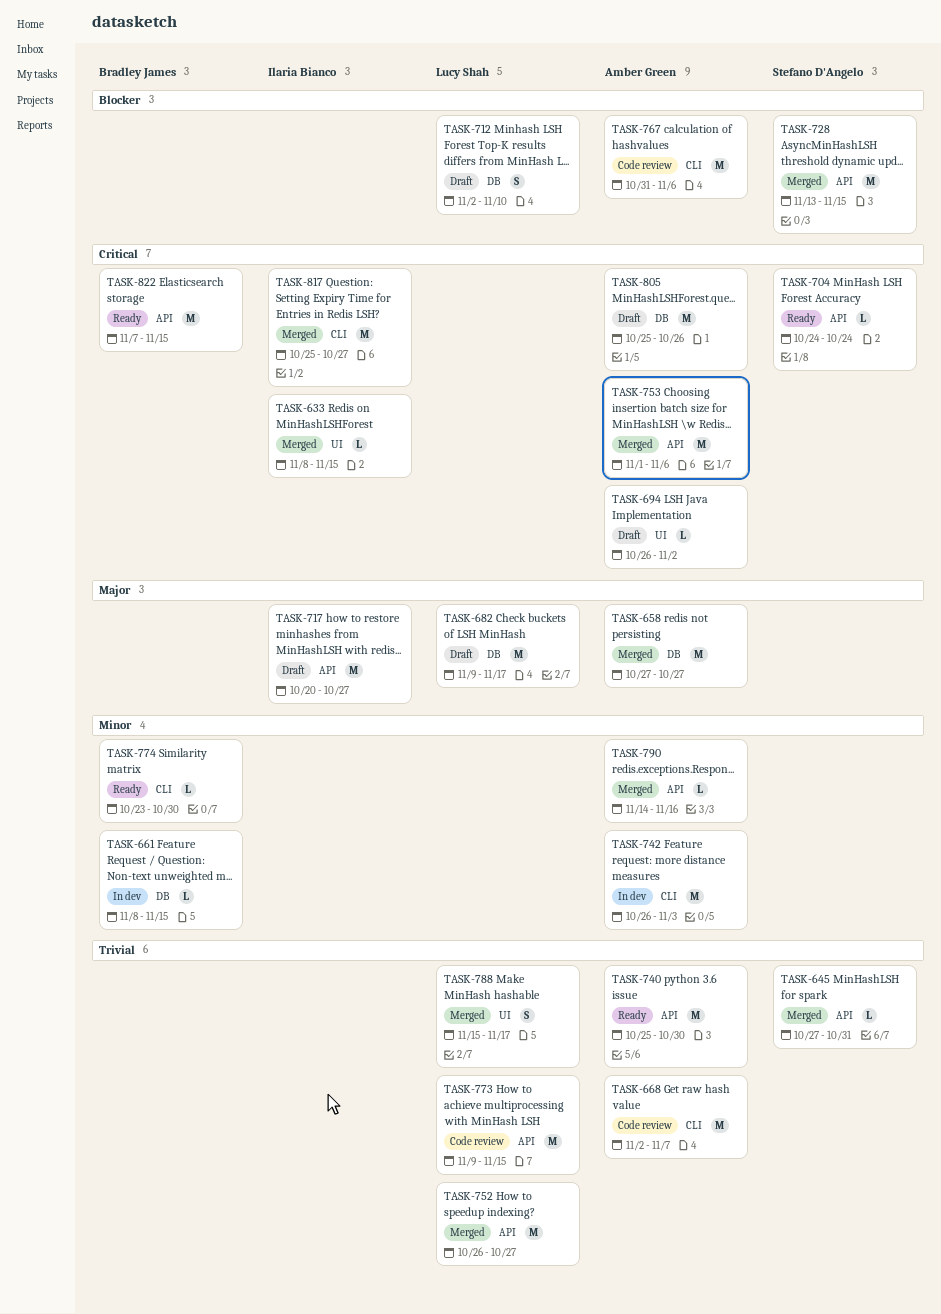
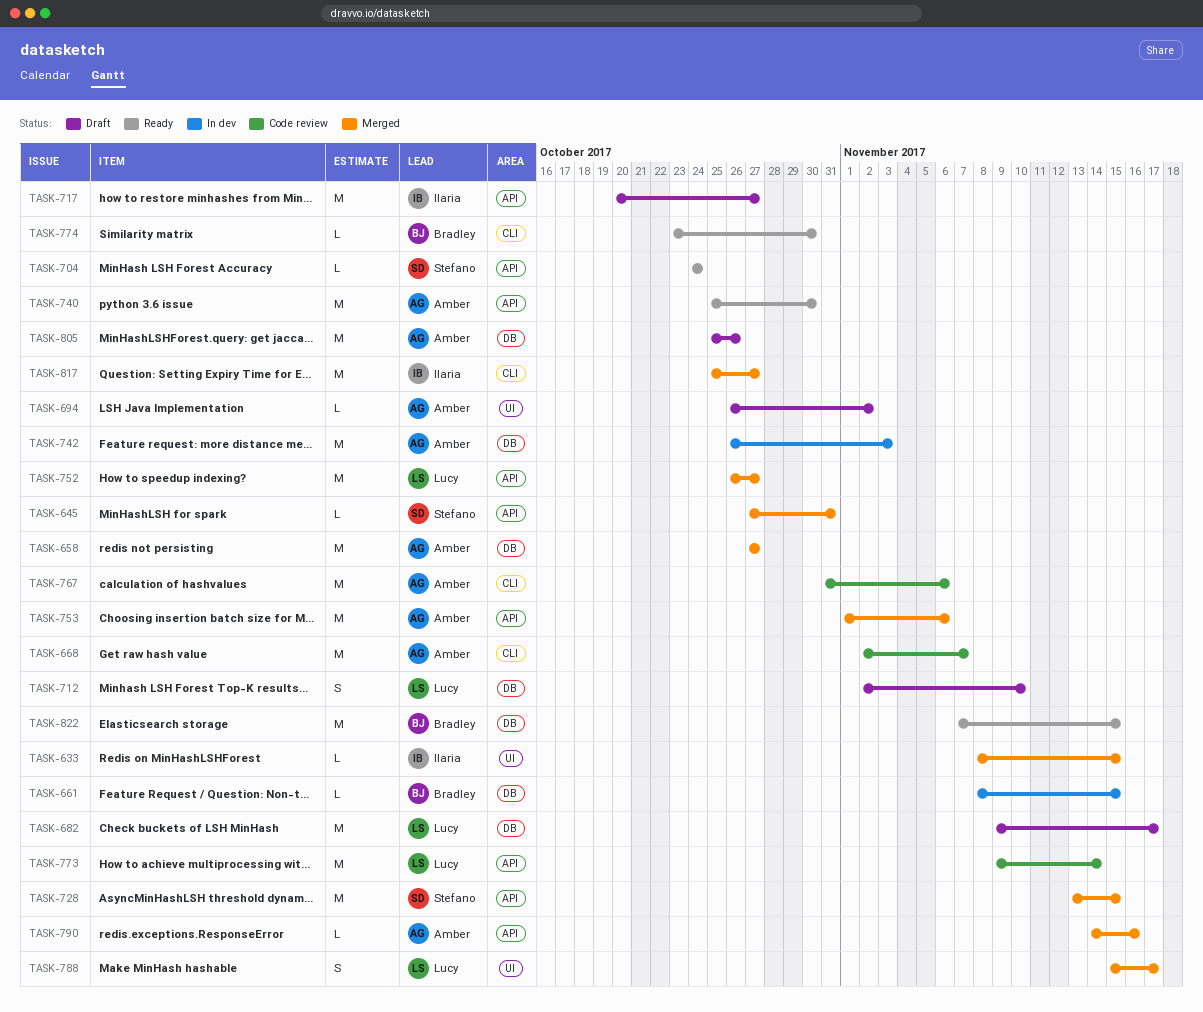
TASK-742, label: CLI -> DB
TASK-773, due: Nov 15 -> Nov 14
TASK-822, label: API -> DB

